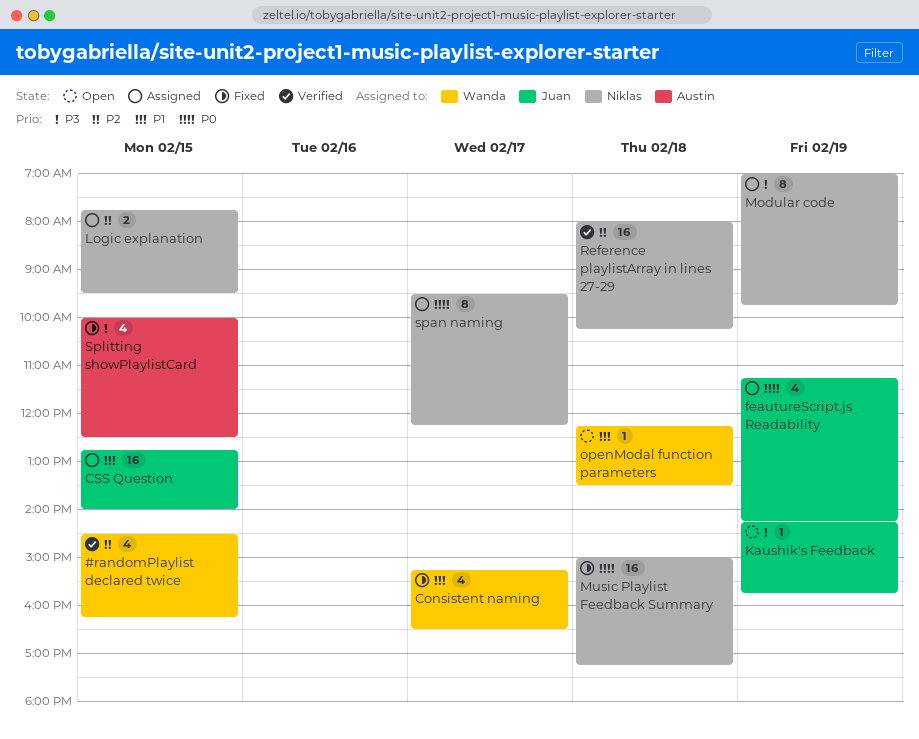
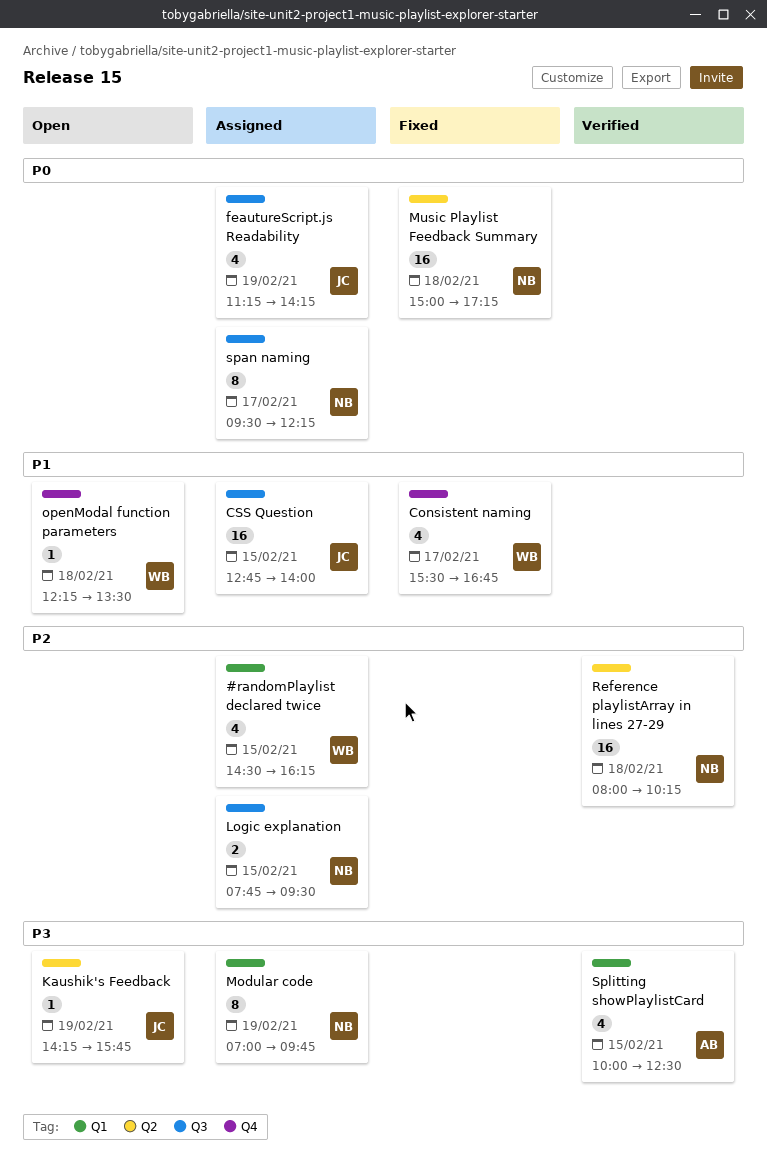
#randomPlaylist declared twice, status: Verified -> Assigned
Consistent naming, begins: 15:15 -> 15:30
Consistent naming, ends: 16:30 -> 16:45
Splitting showPlaylistCard, status: Fixed -> Verified

